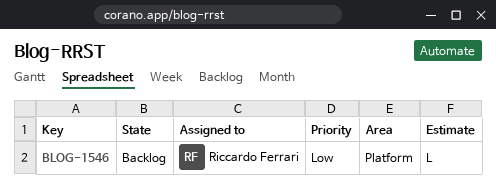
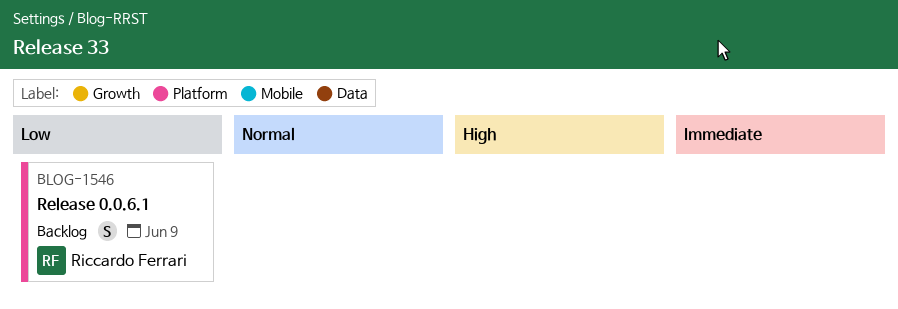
BLOG-1546, estimate: L -> S

